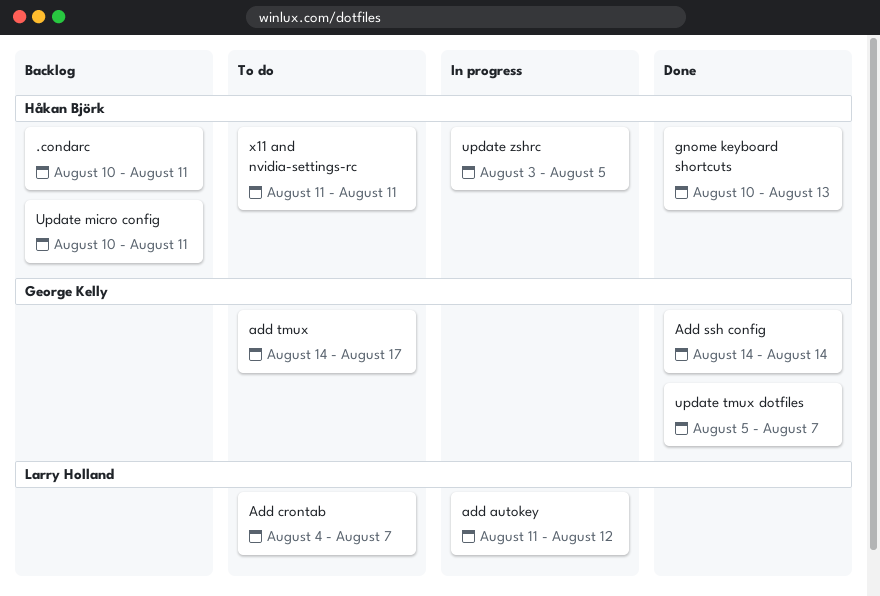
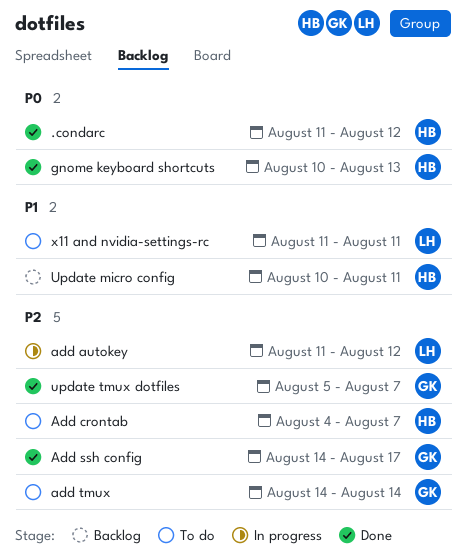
.condarc, status: Backlog -> Done
.condarc, start: Aug 10 -> Aug 11
.condarc, due: Aug 11 -> Aug 12
Add crontab, owner: Larry Holland -> Håkan Björk
Add ssh config, due: Aug 14 -> Aug 17
add tmux, due: Aug 17 -> Aug 14
update zshrc: present -> none
x11 and nvidia-settings-rc, owner: Håkan Björk -> Larry Holland

